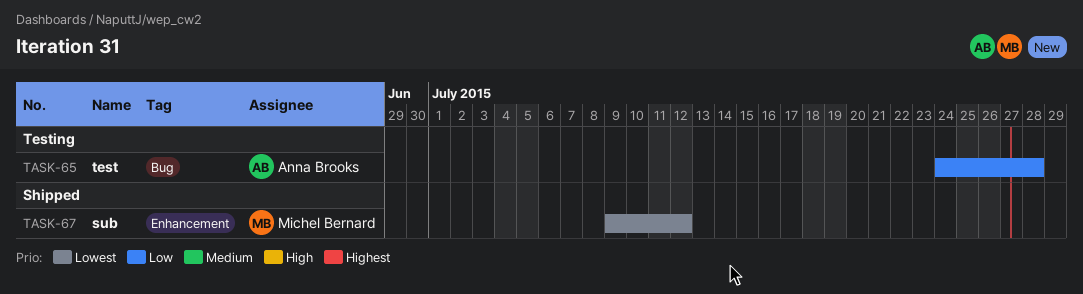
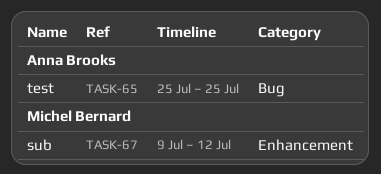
TASK-65, start: Jul 24 -> Jul 25
TASK-65, due: Jul 28 -> Jul 25

